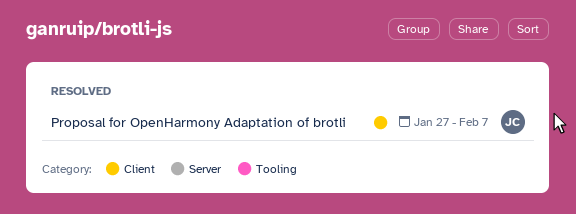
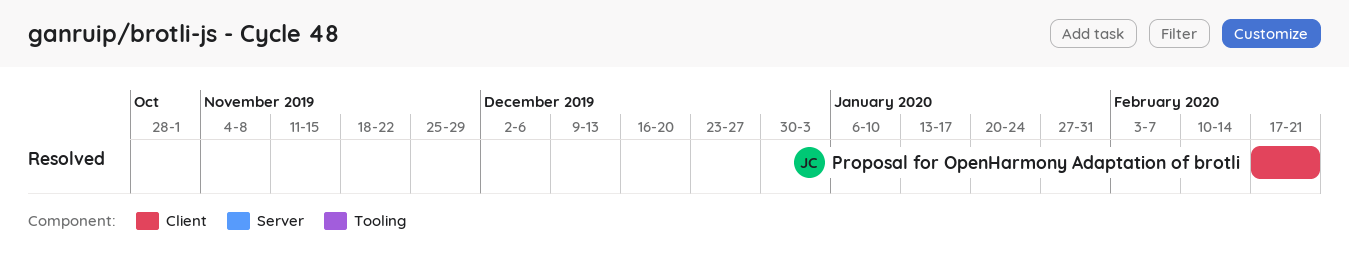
Proposal for OpenHarmony Adaptation of brotli, start: Jan 27 -> Feb 17
Proposal for OpenHarmony Adaptation of brotli, due: Feb 7 -> Feb 21

